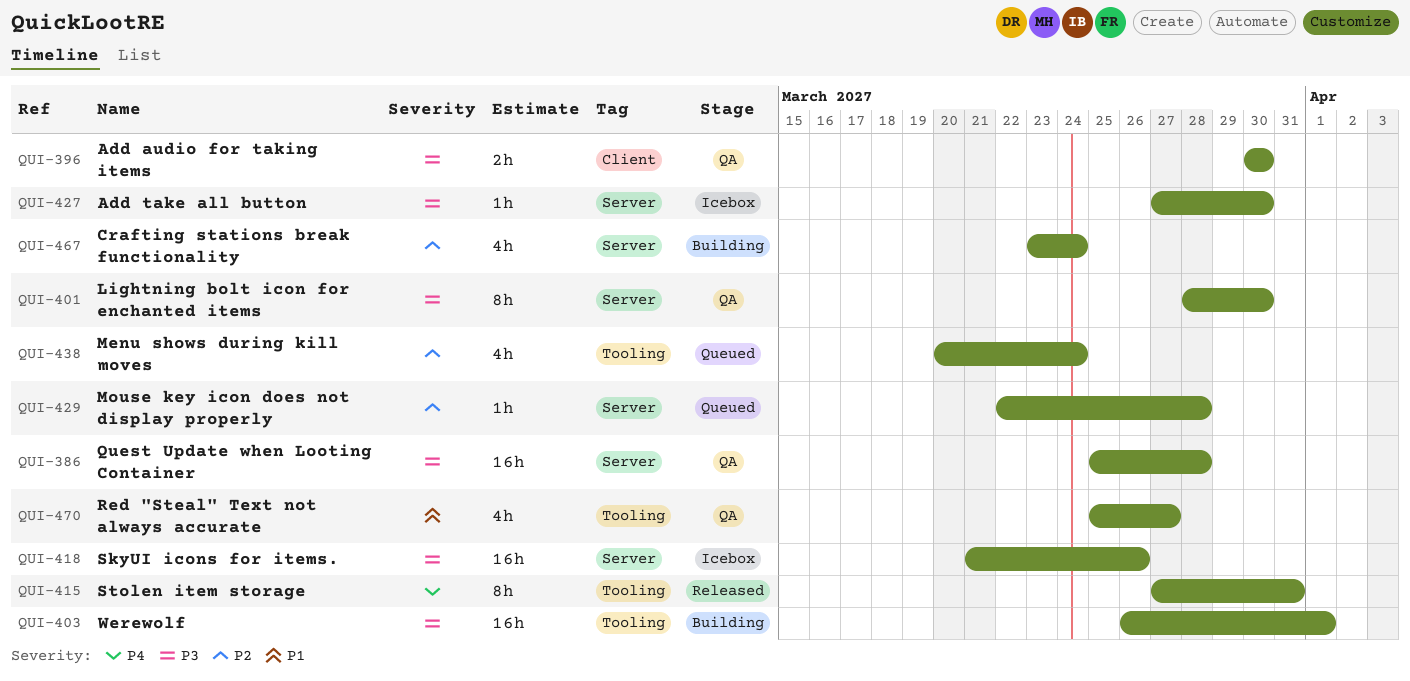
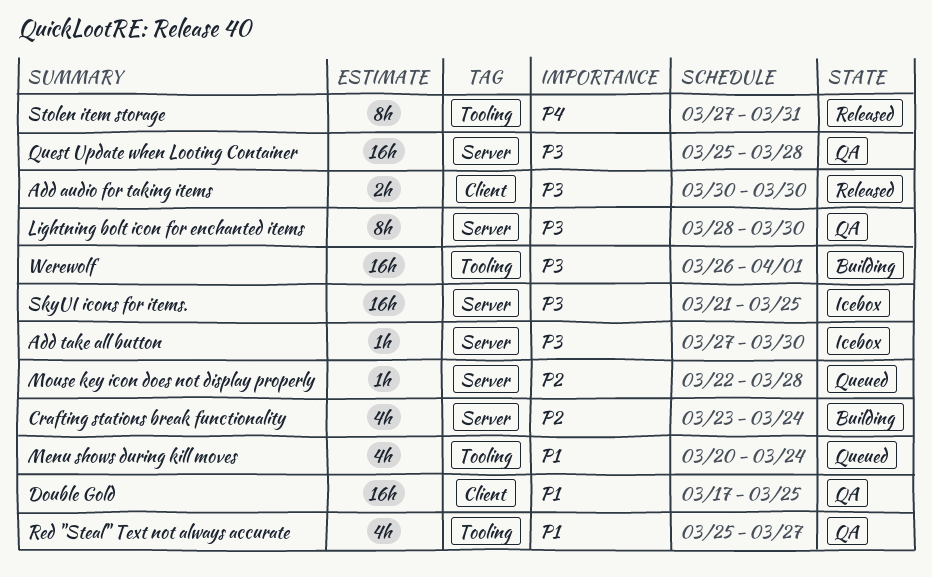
Add audio for taking items, status: QA -> Released
Double Gold: none -> present
Menu shows during kill moves, priority: P2 -> P1
SkyUI icons for items., due: Mar 26 -> Mar 25

